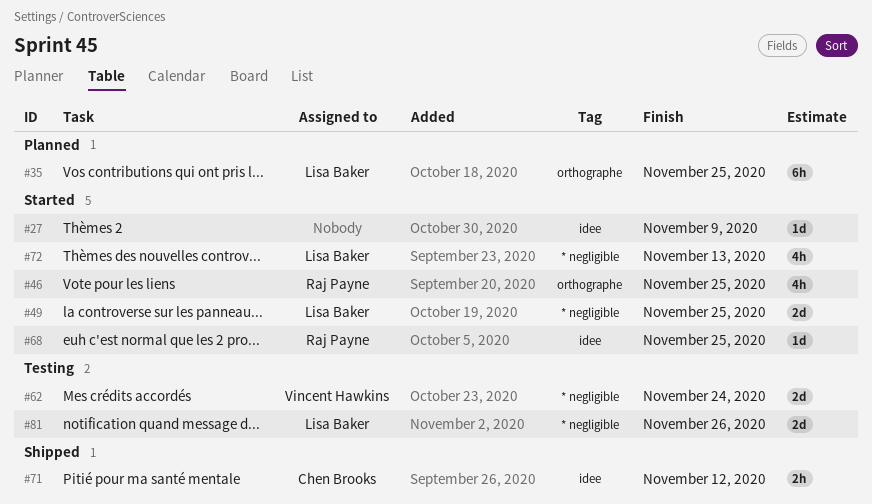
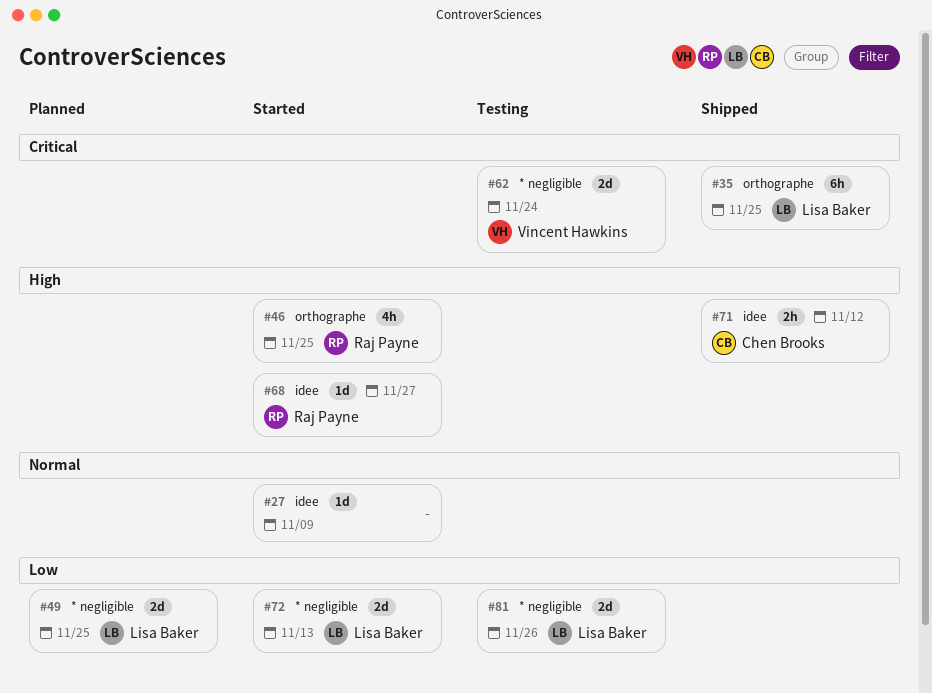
#35, status: Planned -> Shipped
#49, status: Started -> Planned
#68, due: Nov 25 -> Nov 27
#72, estimate: 4h -> 2d

